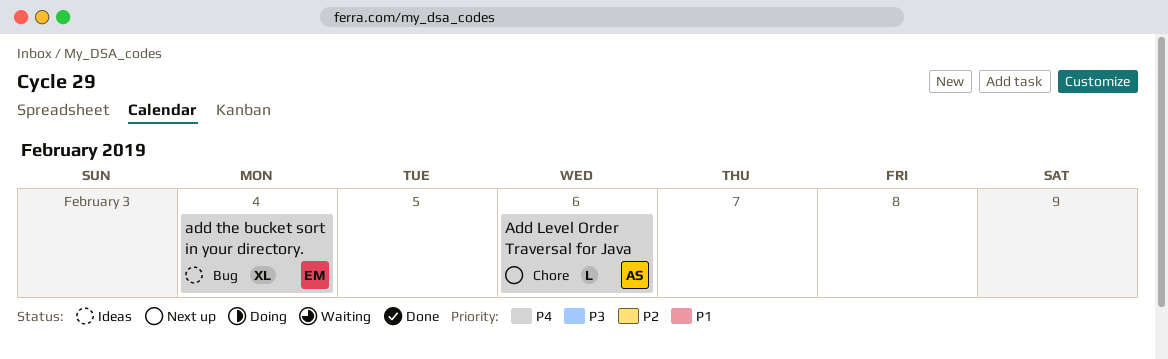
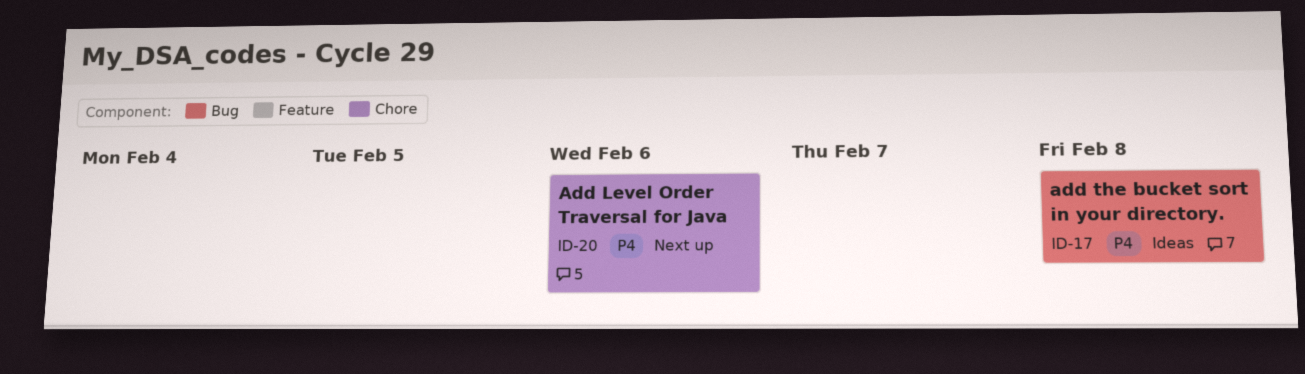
add the bucket sort in your directory., due: Feb 4 -> Feb 8

